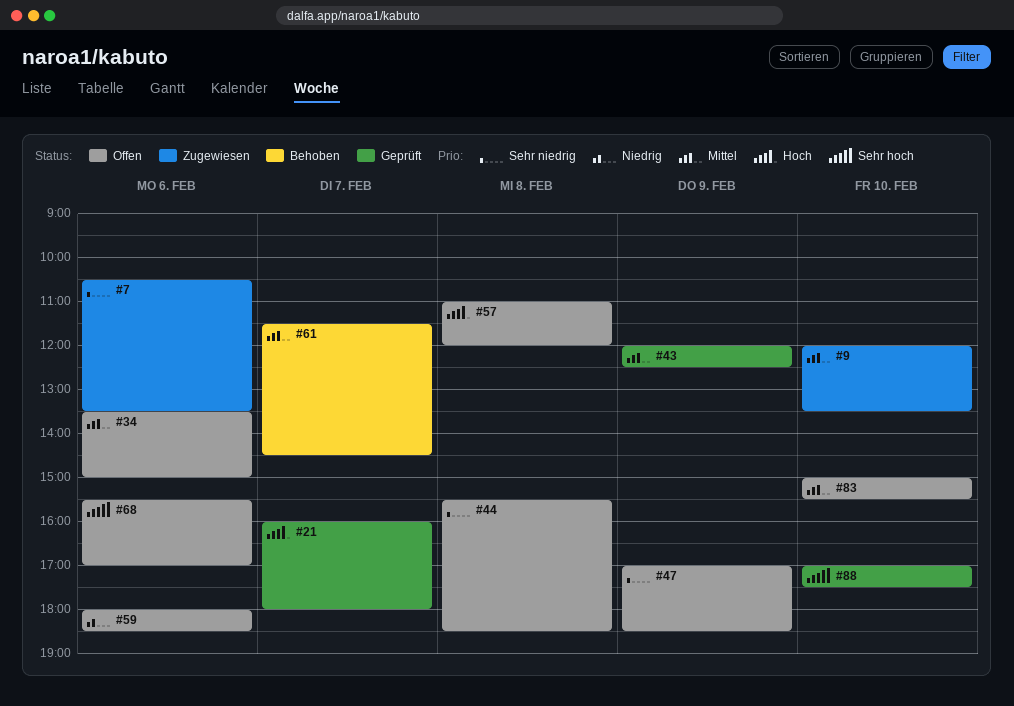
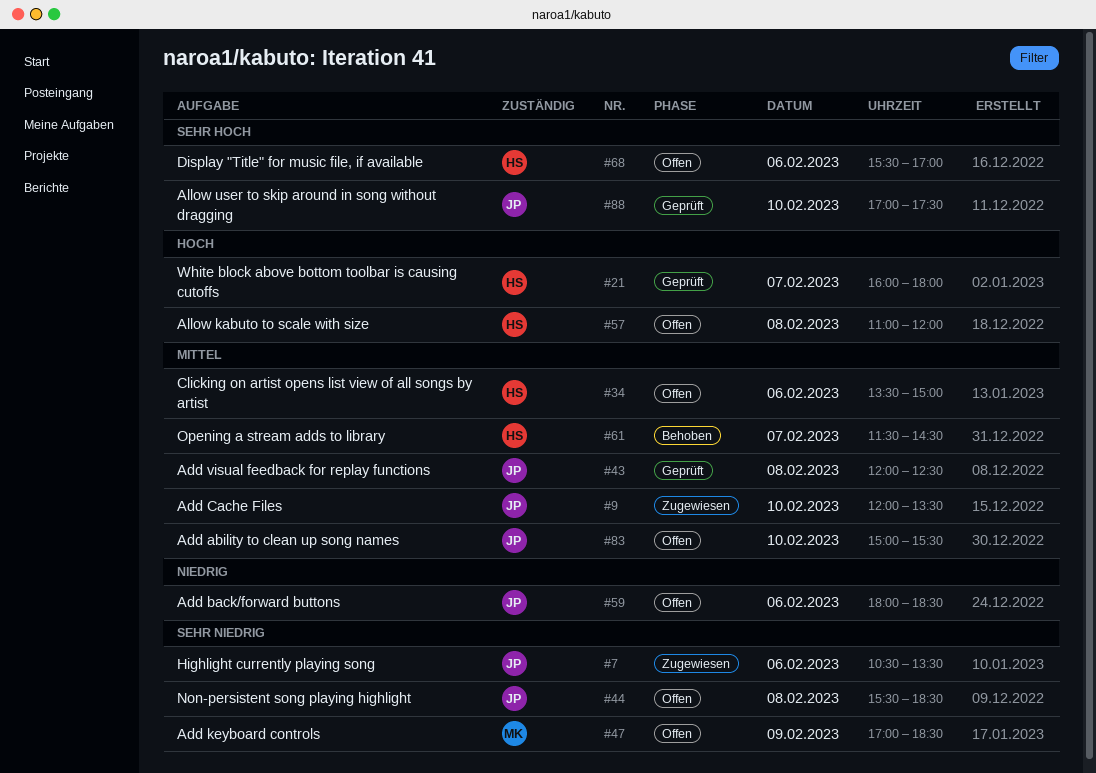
#43, day: Feb 9 -> Feb 8

